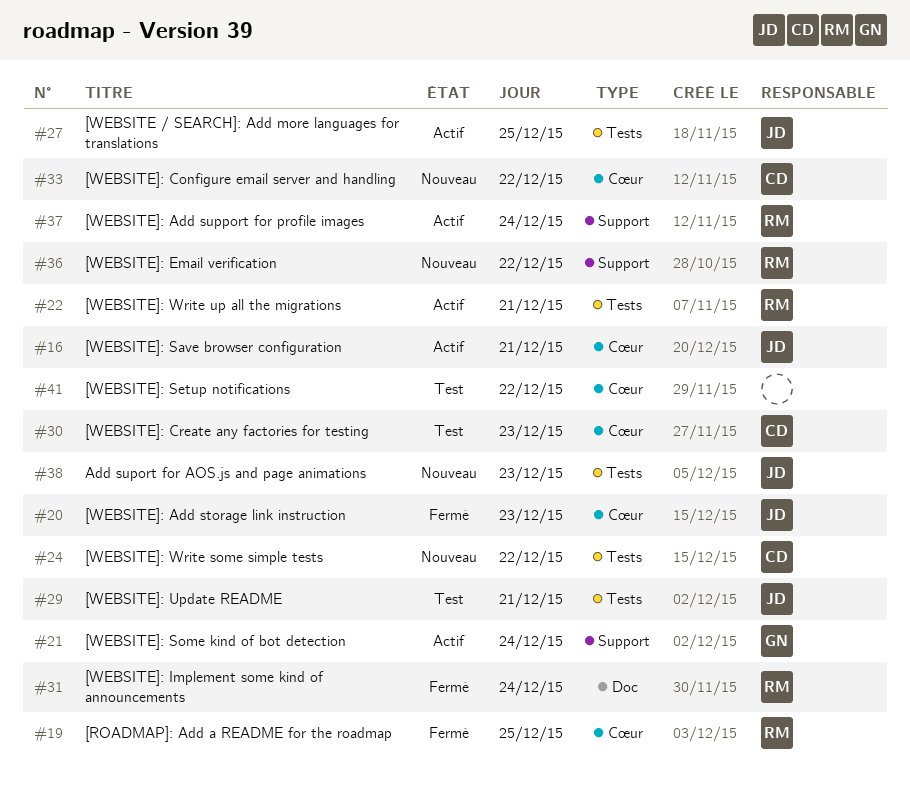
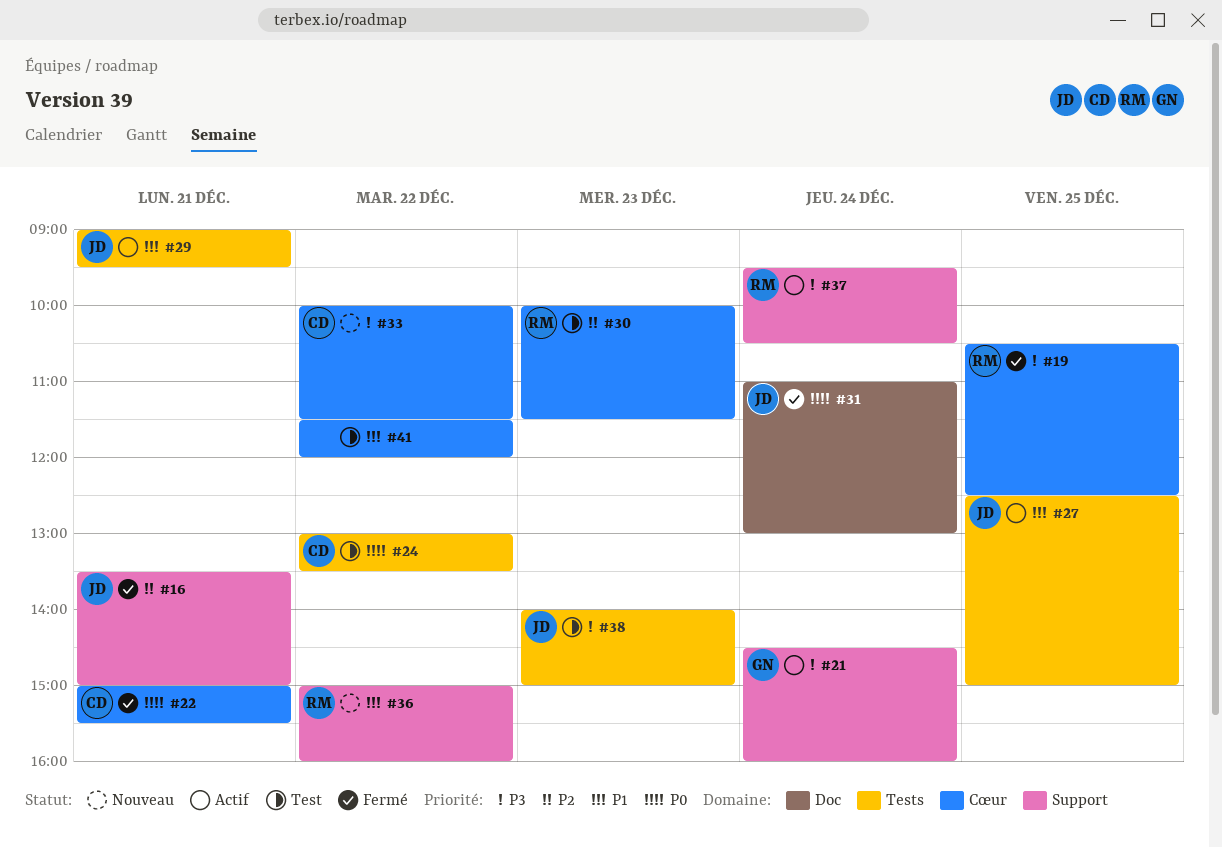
#16, status: Actif -> Fermé
#16, label: Cœur -> Support
#20: present -> none
#22, status: Actif -> Fermé
#22, owner: RM -> CD
#22, label: Tests -> Cœur
#24, status: Nouveau -> Test
#29, status: Test -> Actif
#30, owner: CD -> RM
#31, owner: RM -> JD
#38, status: Nouveau -> Test

